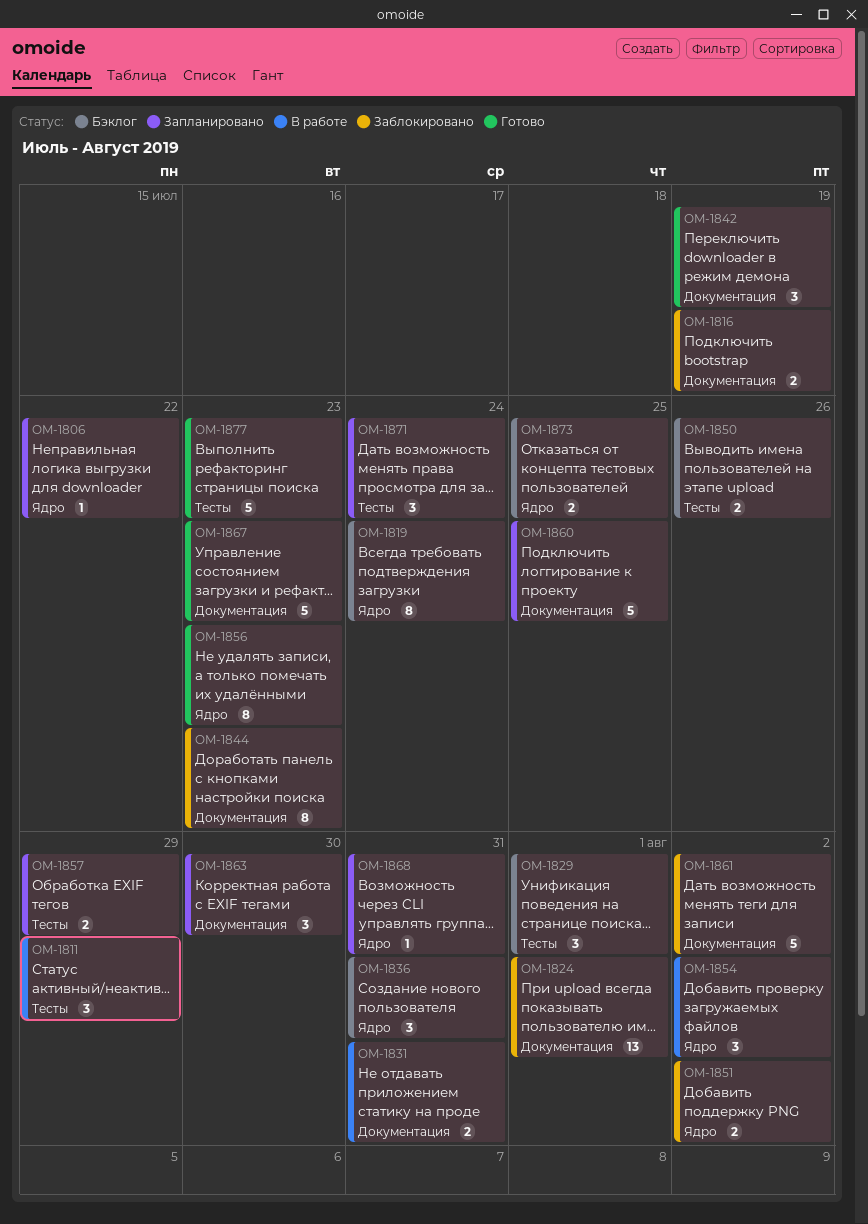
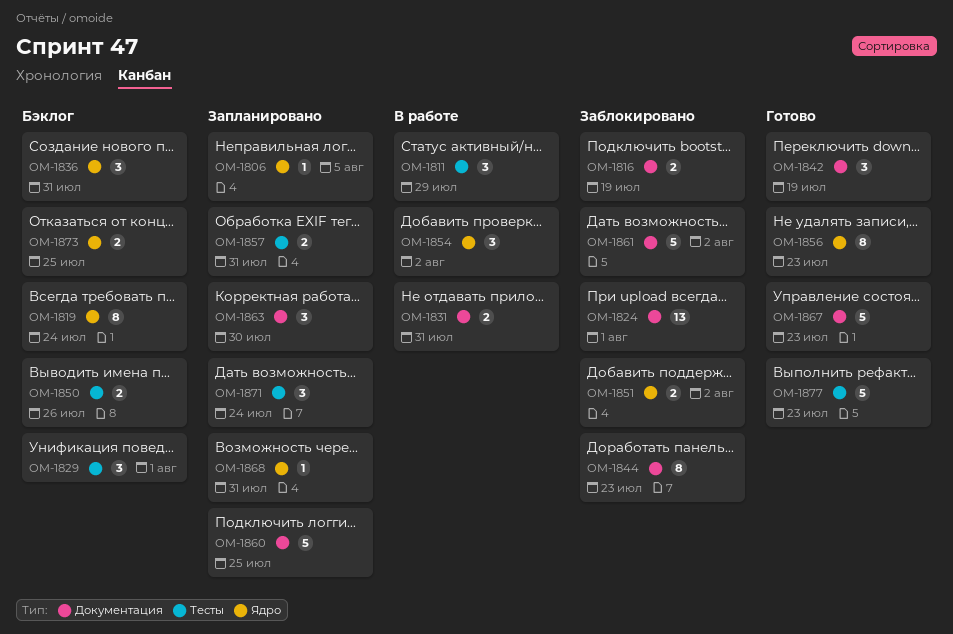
OM-1806, due: Jul 22 -> Aug 5
OM-1857, due: Jul 29 -> Jul 31

